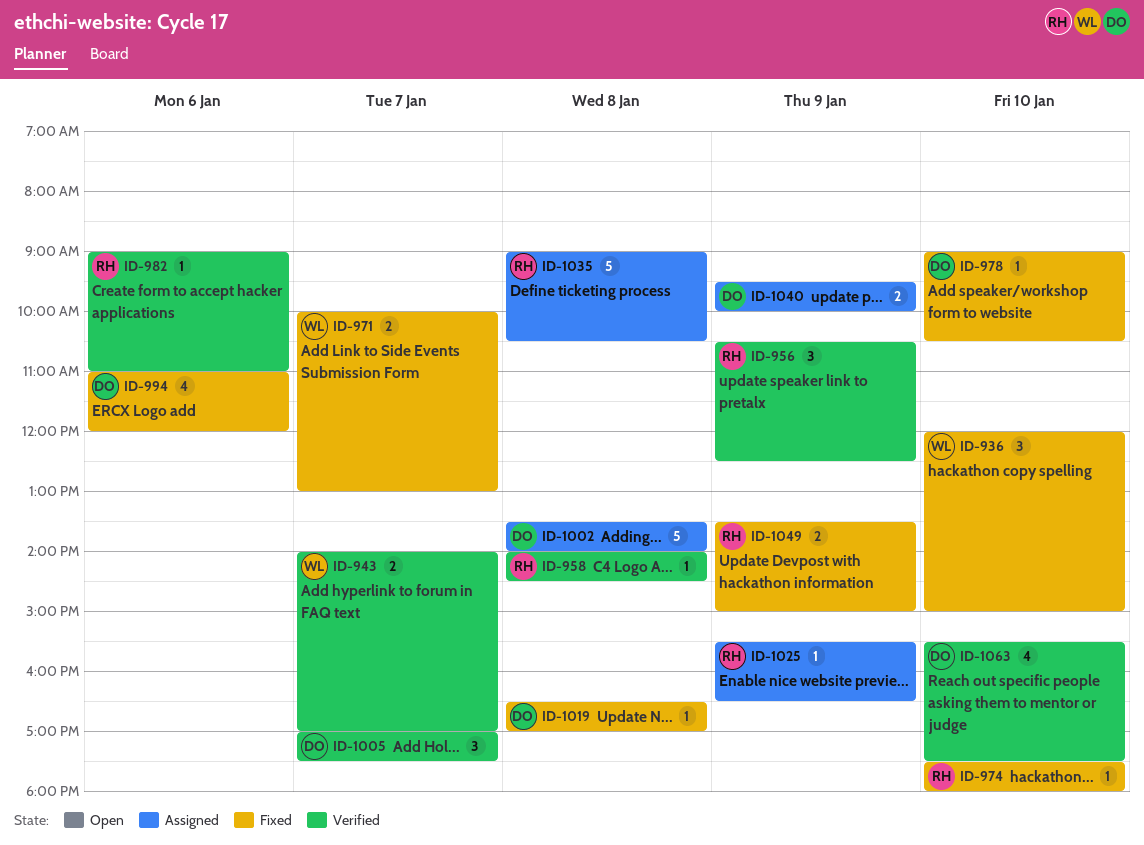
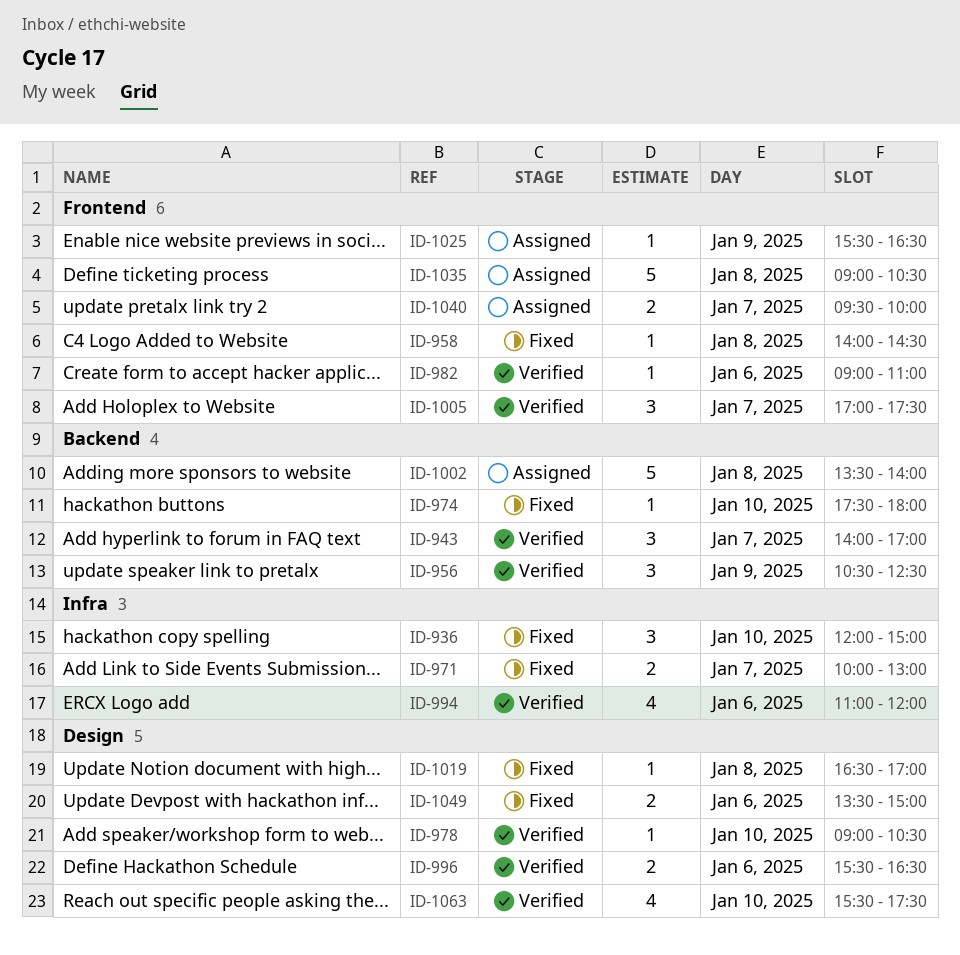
ID-943, estimate: 2 -> 3
ID-958, status: Verified -> Fixed
ID-978, status: Fixed -> Verified
ID-994, status: Fixed -> Verified
ID-996: none -> present
ID-1040, day: Jan 9 -> Jan 7
ID-1049, day: Jan 9 -> Jan 6

